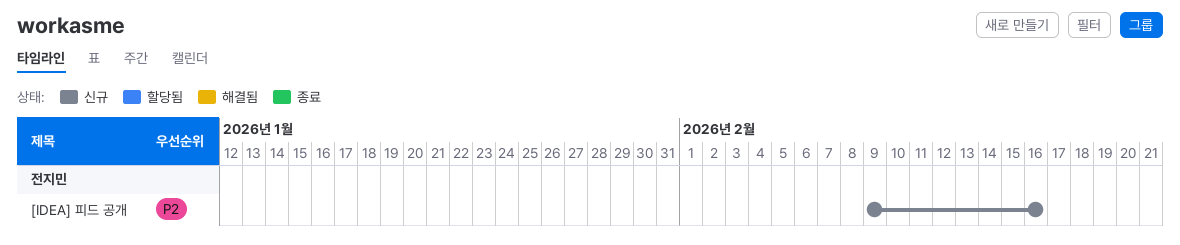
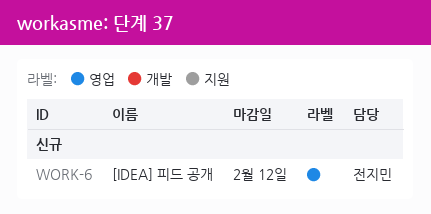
[IDEA] 피드 공개, due: Feb 16 -> Feb 12

